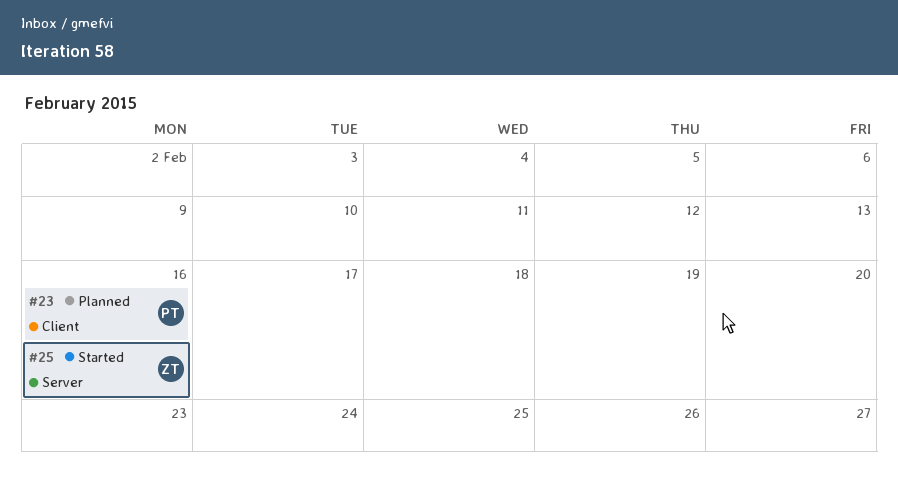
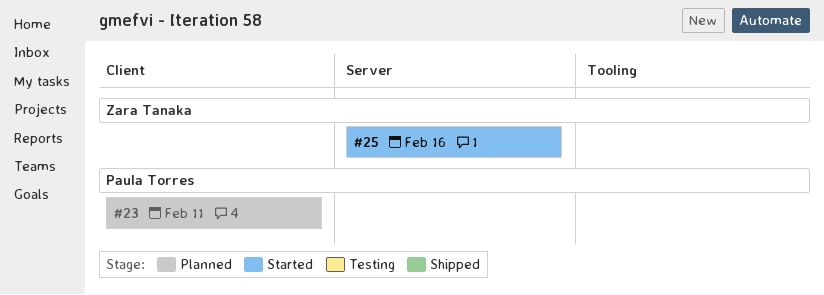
#23, due: Feb 16 -> Feb 11

